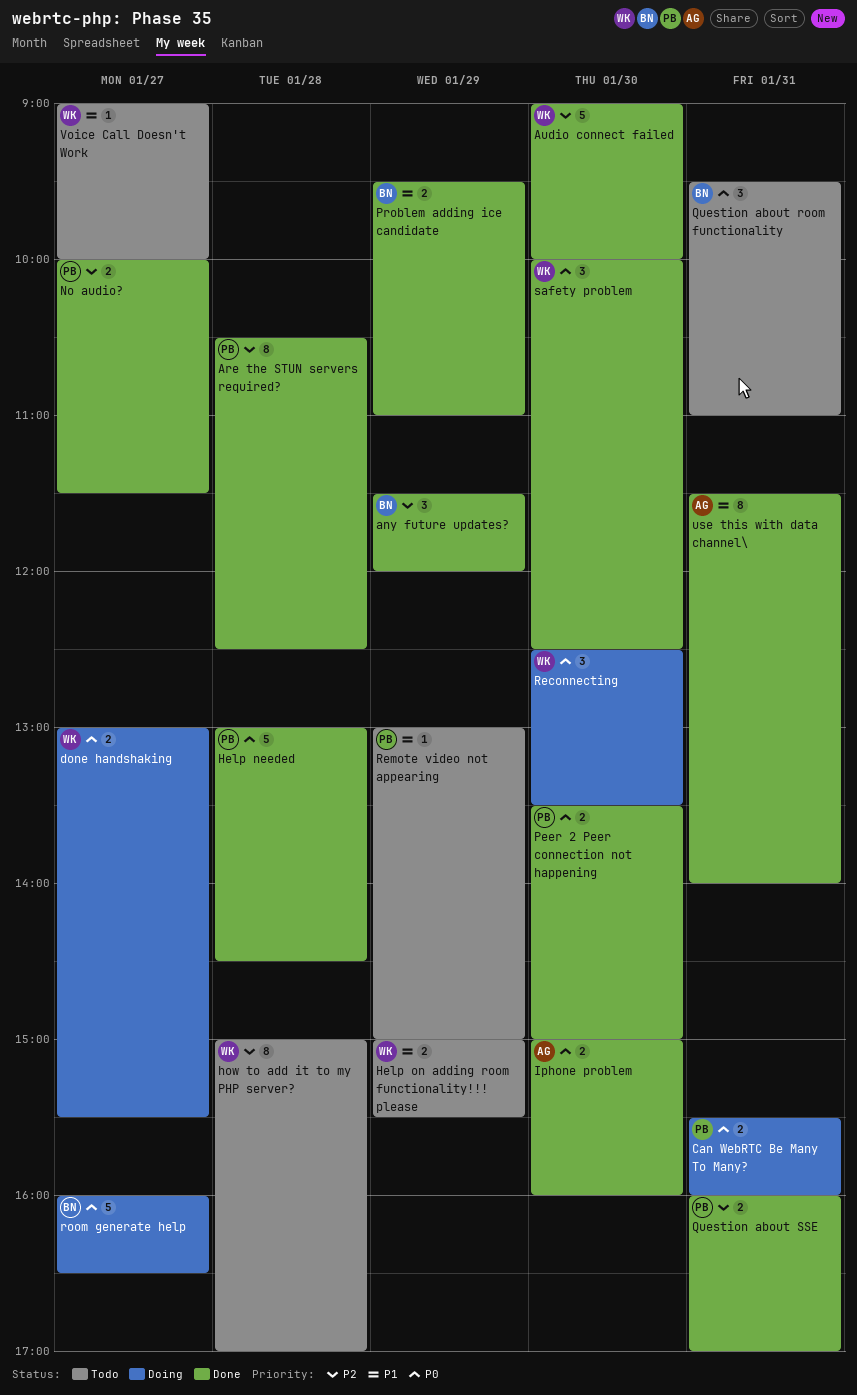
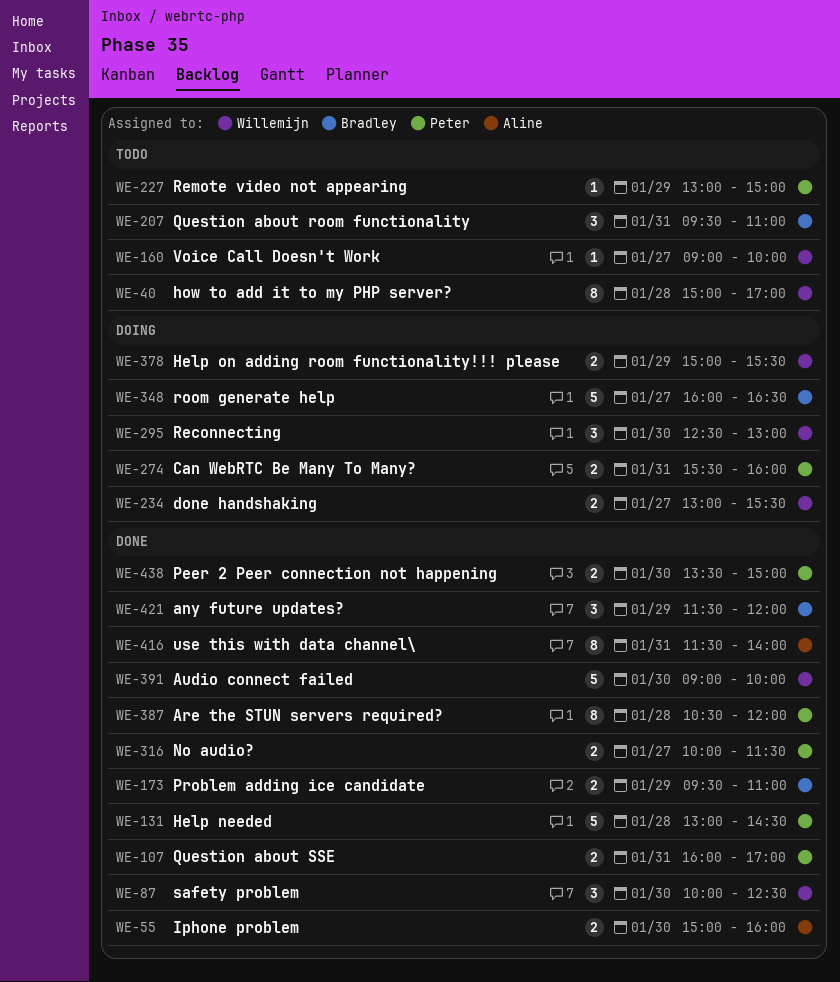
Are the STUN servers required?, ends: 12:30 -> 12:00
Help on adding room functionality!!! please, status: Todo -> Doing
Reconnecting, ends: 13:30 -> 13:00

